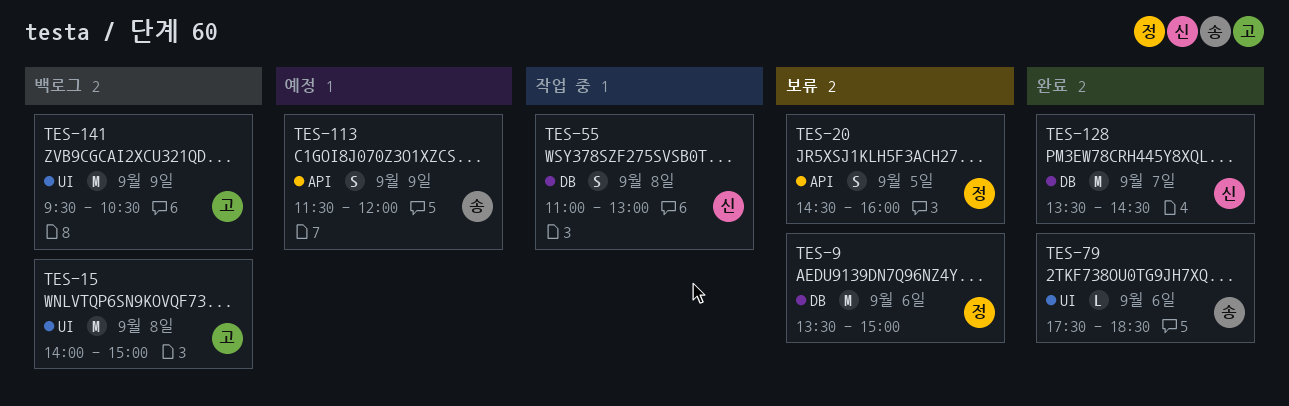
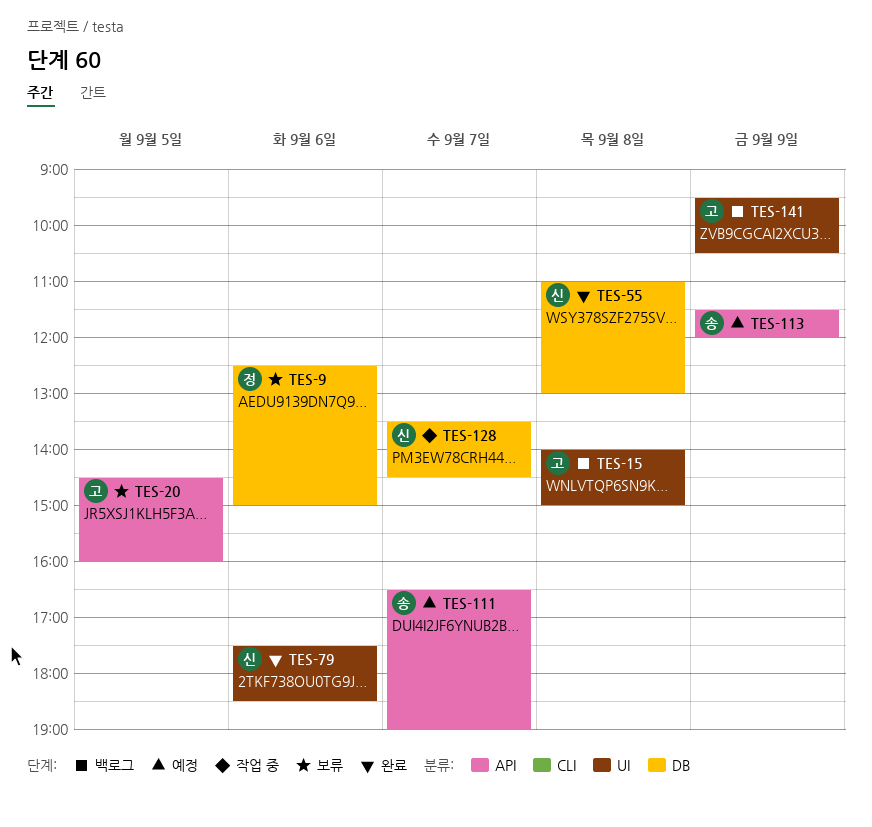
TES-9, begins: 13:30 -> 12:30
TES-20, owner: 정 -> 고
TES-55, status: 작업 중 -> 완료
TES-79, owner: 송 -> 신
TES-111: none -> present
TES-128, status: 완료 -> 작업 중

